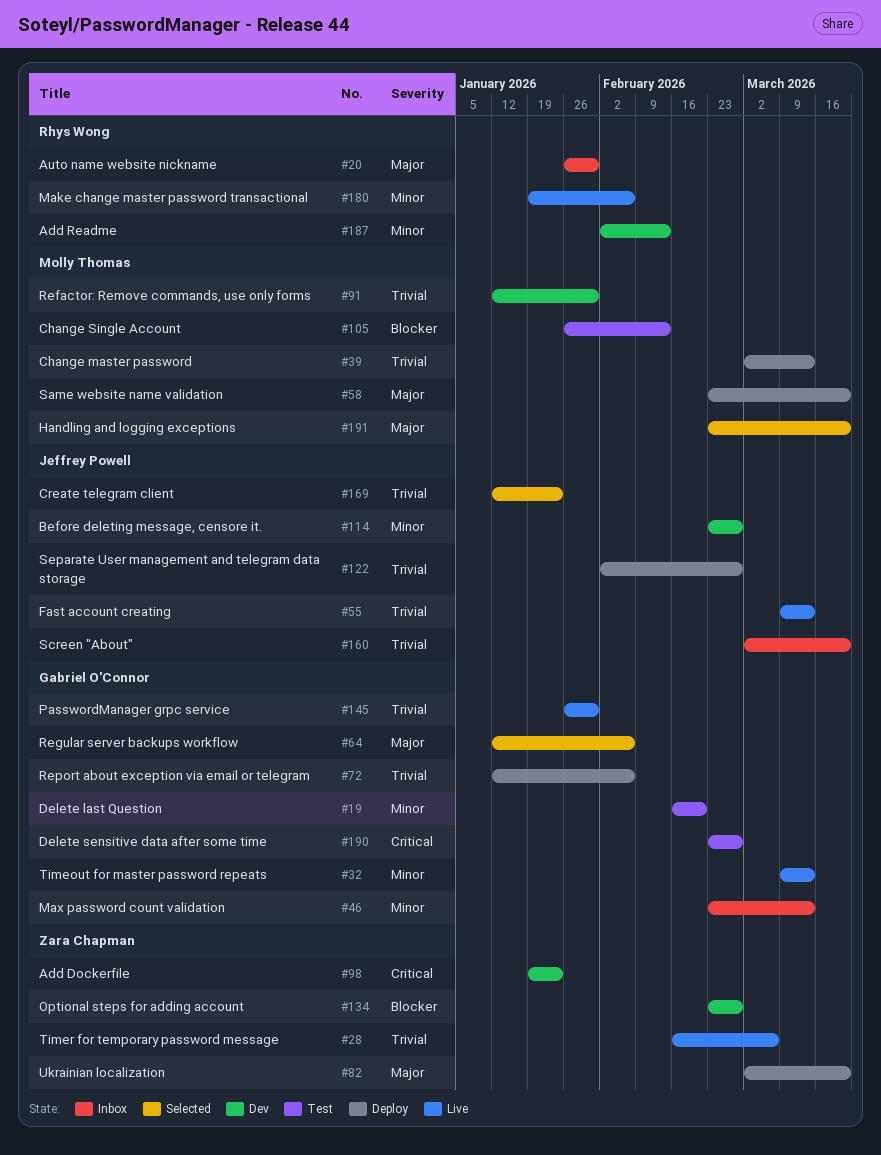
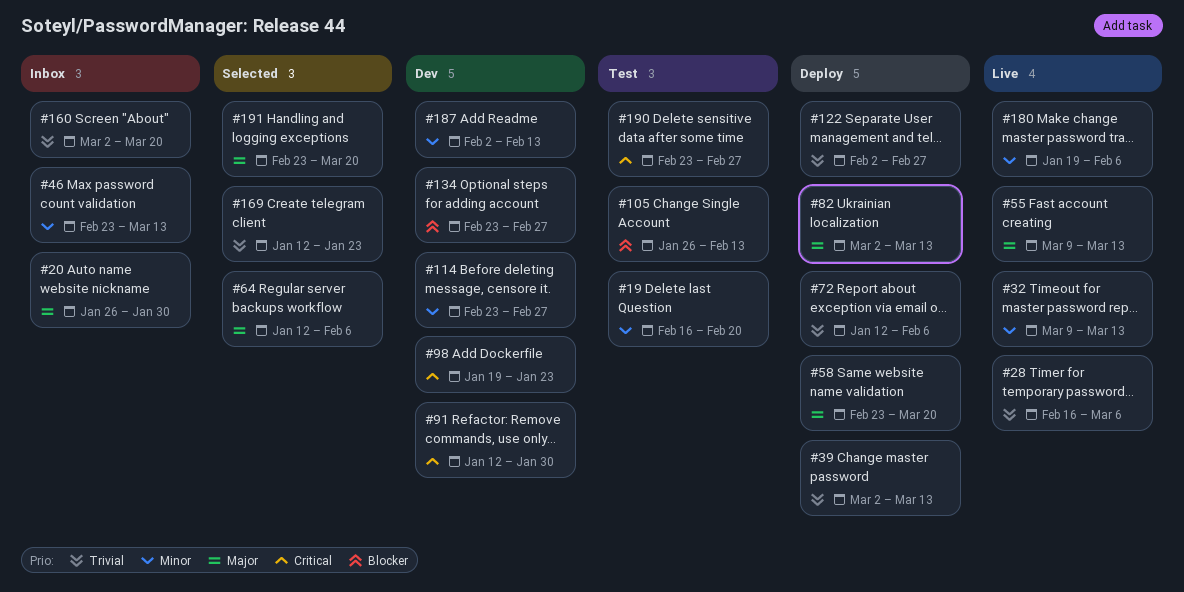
#55, priority: Trivial -> Major
#82, due: Mar 20 -> Mar 13
#91, priority: Trivial -> Critical
#145: present -> none

